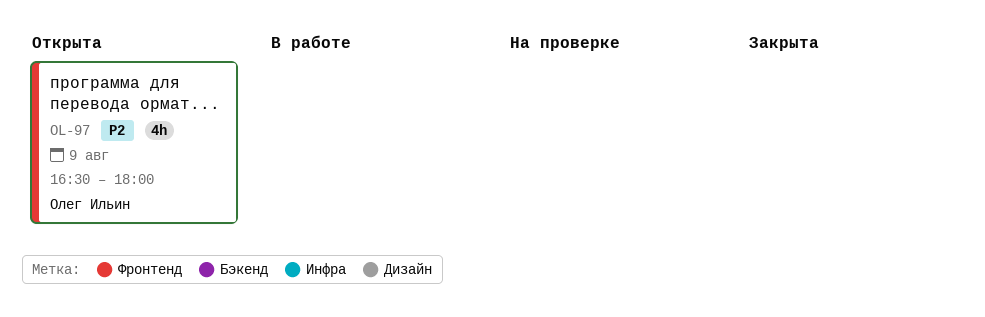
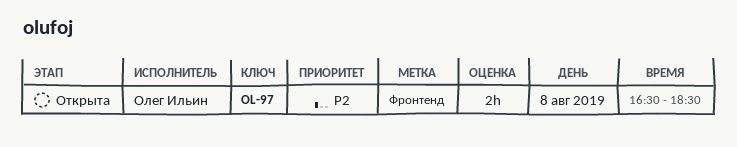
OL-97, estimate: 4h -> 2h
OL-97, day: Aug 9 -> Aug 8
OL-97, ends: 18:00 -> 18:30

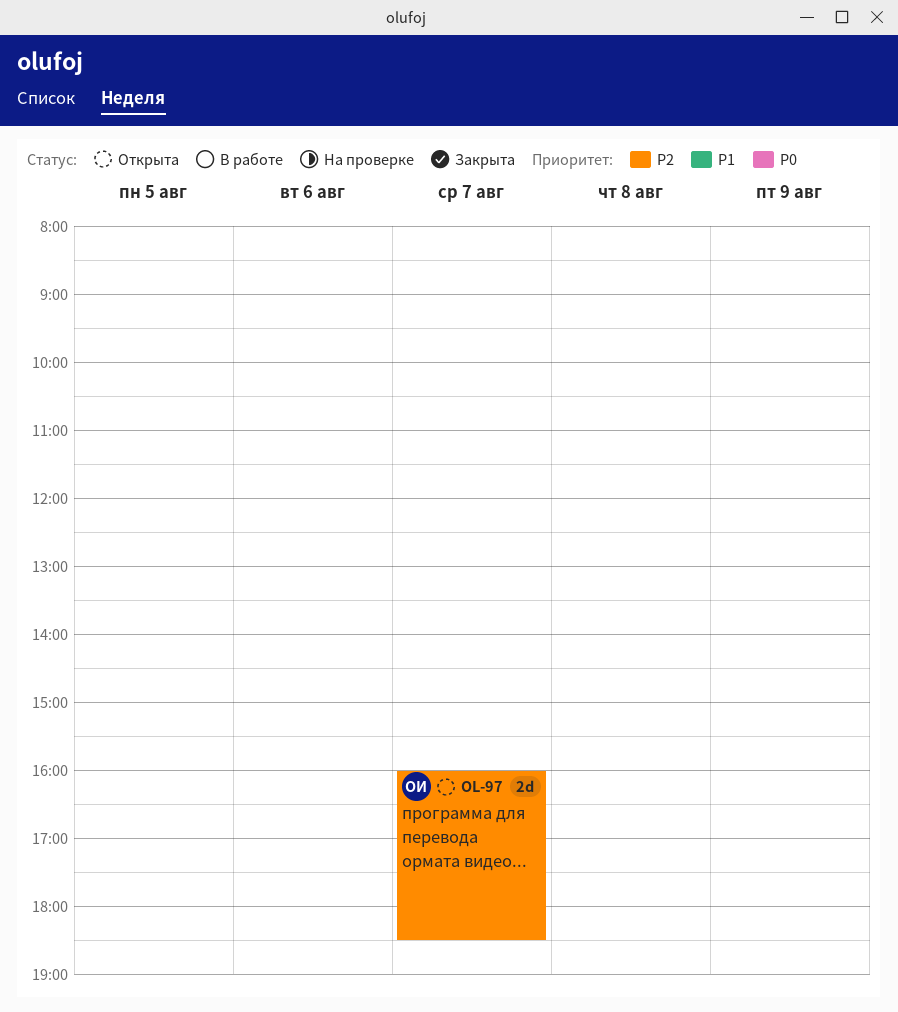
OL-97, estimate: 2h -> 2d
OL-97, day: Aug 8 -> Aug 7
OL-97, begins: 16:30 -> 16:00

